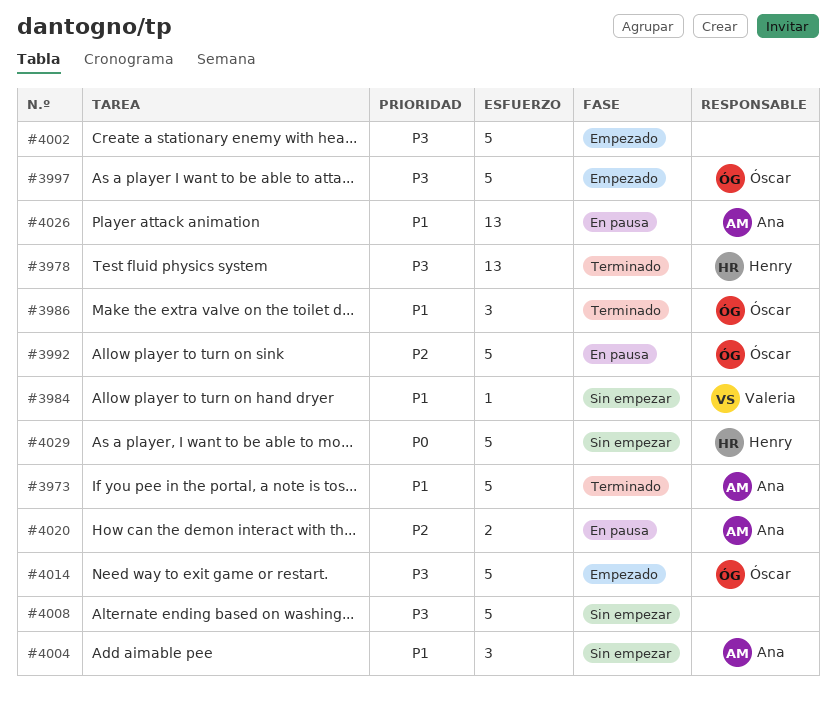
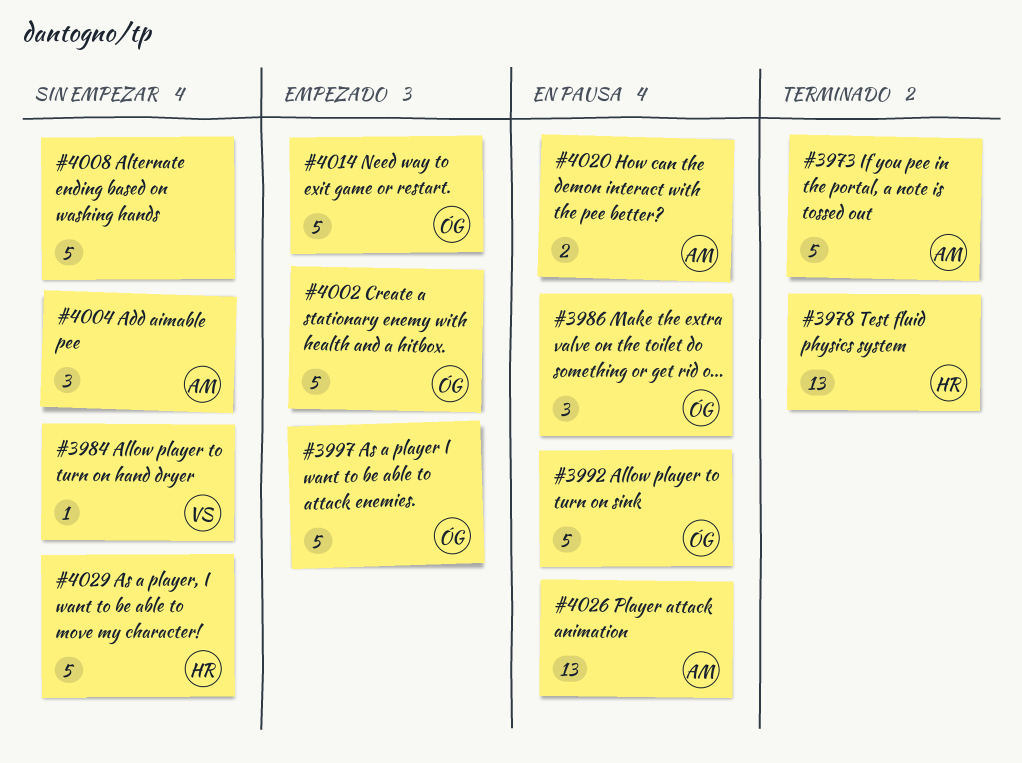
#3986, status: Terminado -> En pausa
#4002, owner: none -> Óscar

